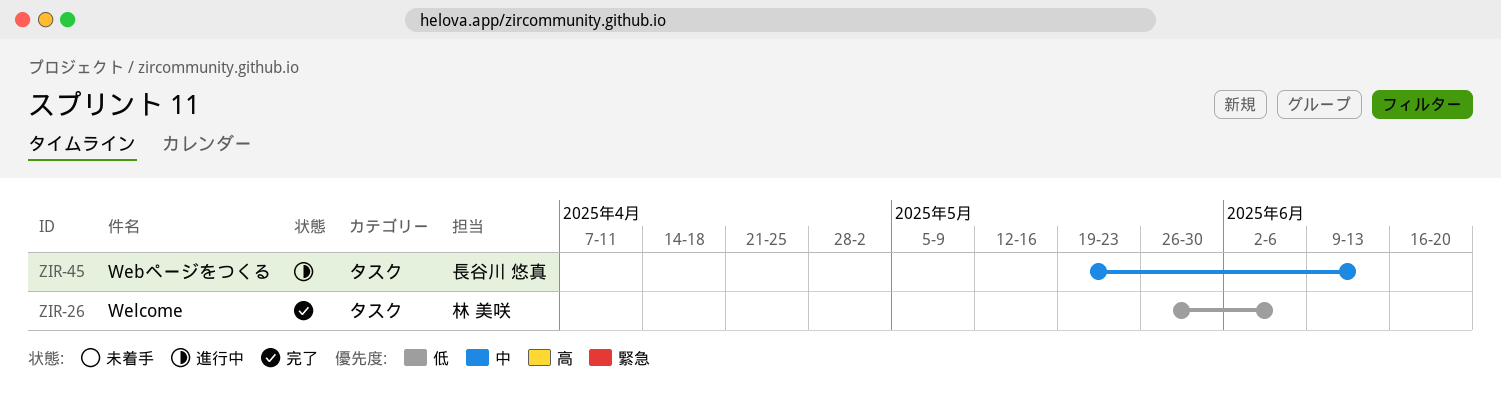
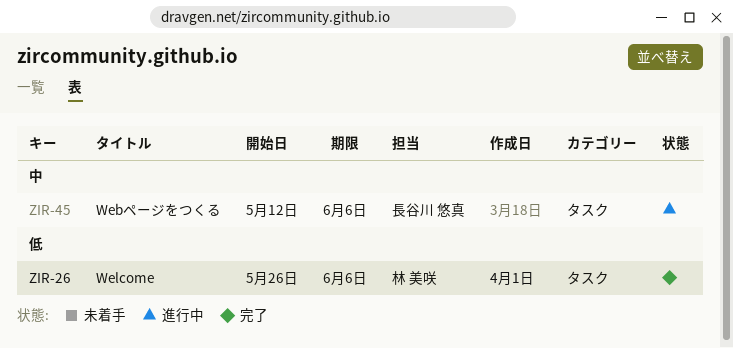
ZIR-45, start: May 19 -> May 12
ZIR-45, due: Jun 13 -> Jun 6

